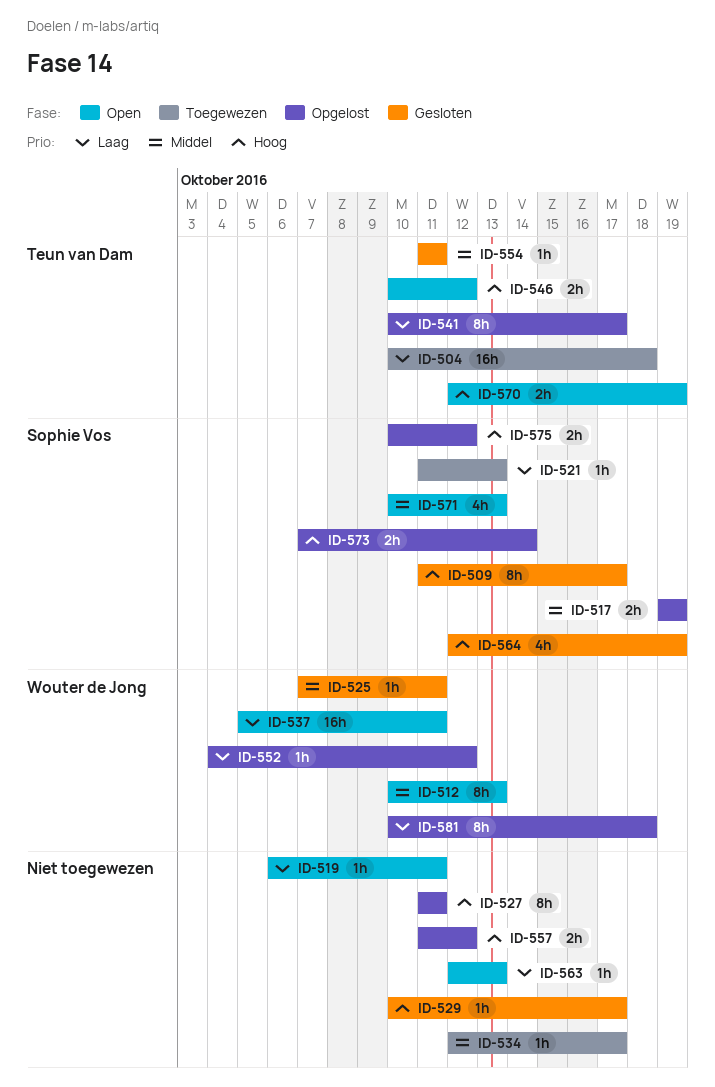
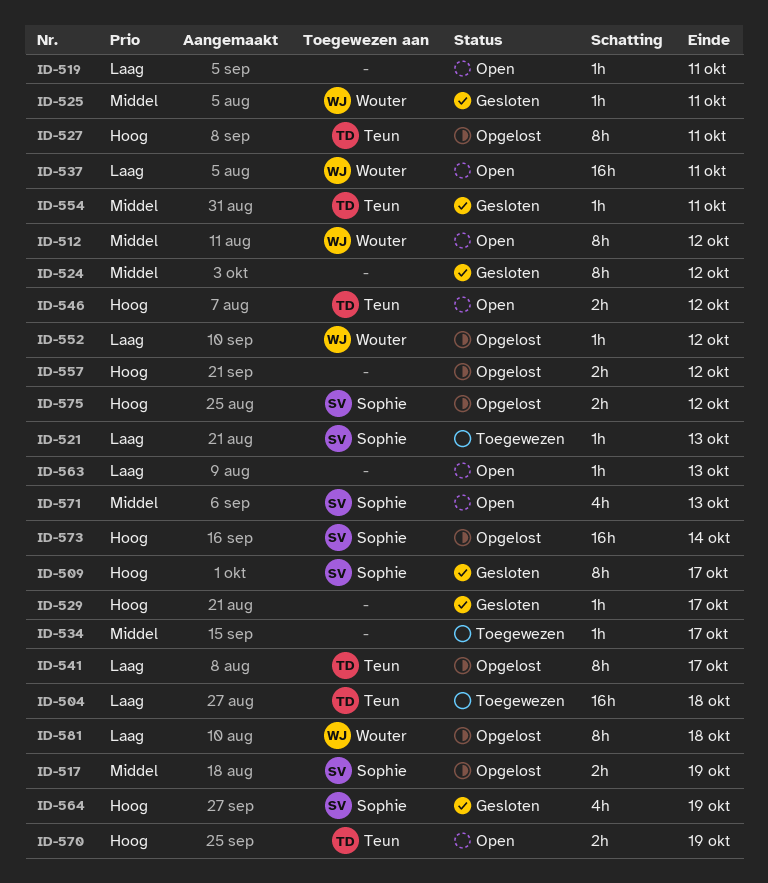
ID-512, due: Oct 13 -> Oct 12
ID-524: none -> present
ID-527, owner: none -> Teun van Dam
ID-573, estimate: 2h -> 16h

